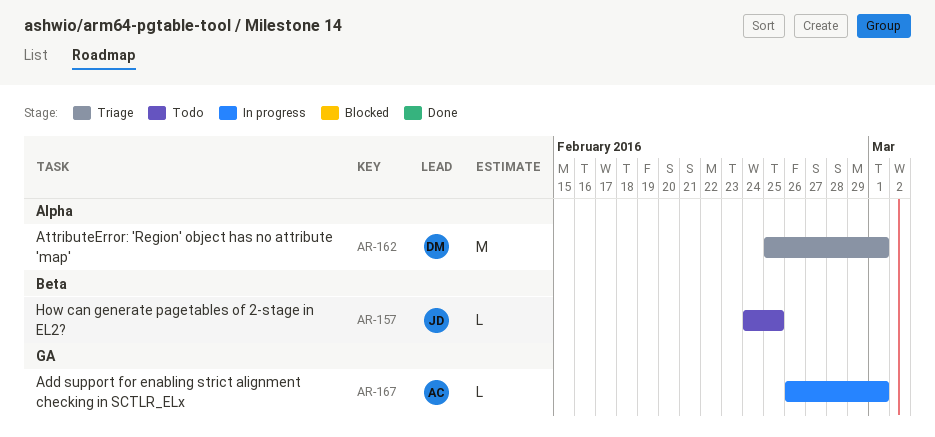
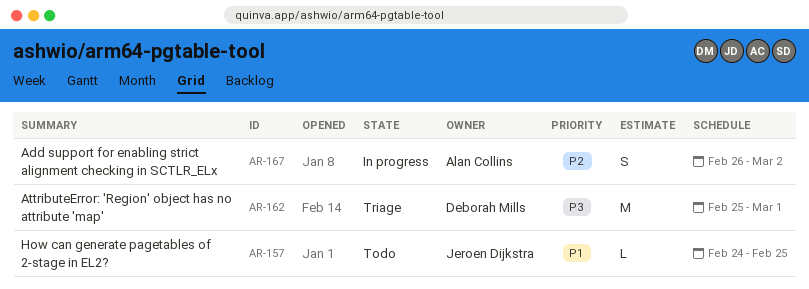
AR-167, estimate: L -> S
AR-167, due: Mar 1 -> Mar 2

